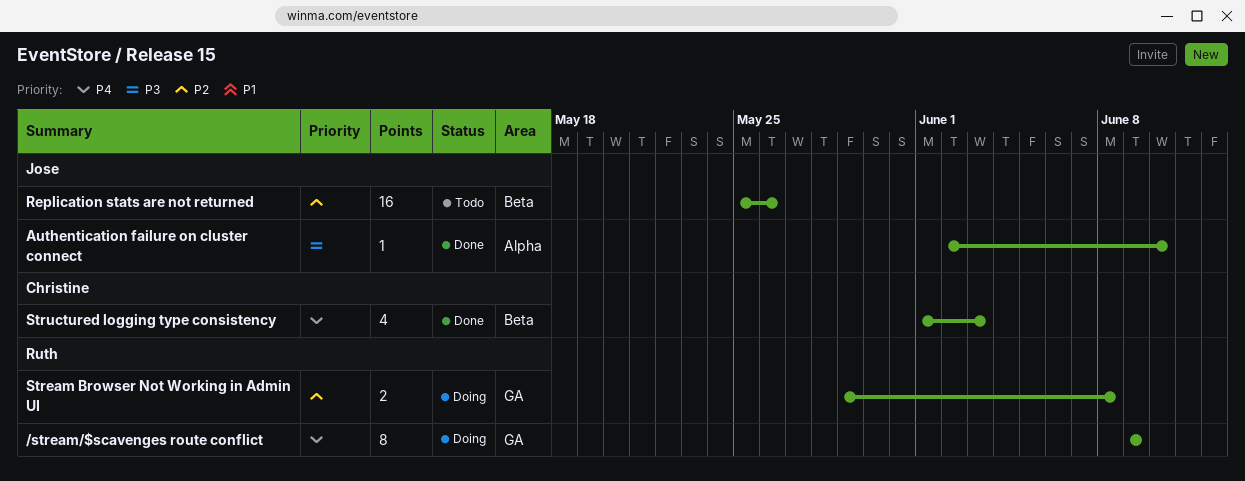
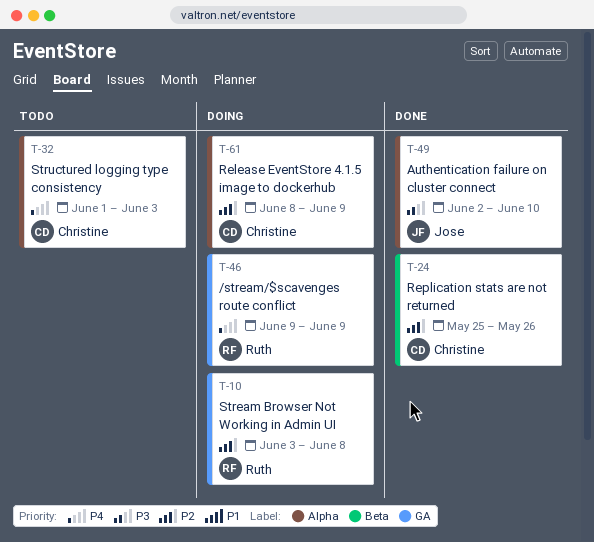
Release EventStore 4.1.5 image to dockerhub: none -> present
Replication stats are not returned, status: Todo -> Done
Replication stats are not returned, owner: Jose -> Christine
Stream Browser Not Working in Admin UI, start: May 29 -> Jun 3
Structured logging type consistency, status: Done -> Todo
Structured logging type consistency, label: Beta -> Alpha

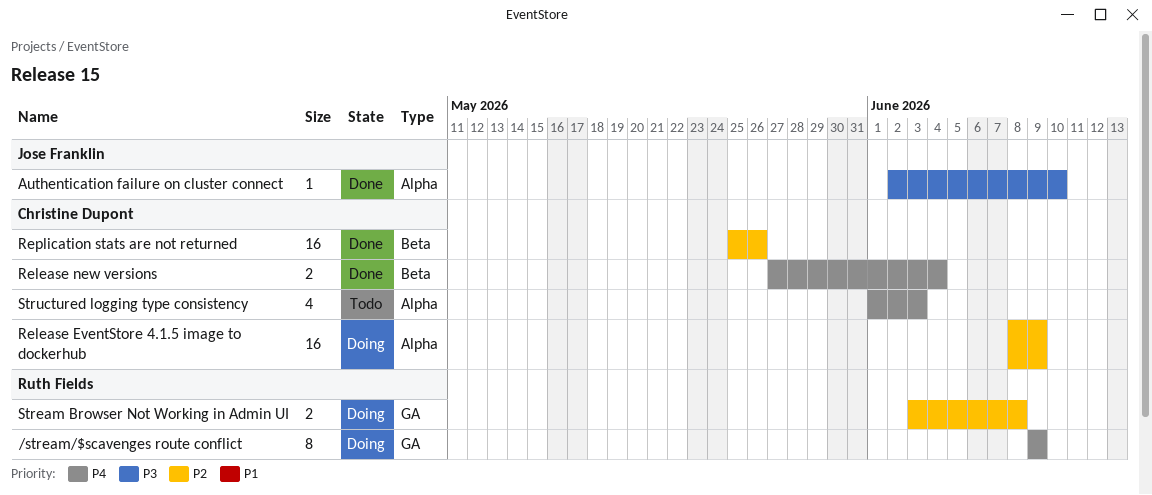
Release new versions: none -> present

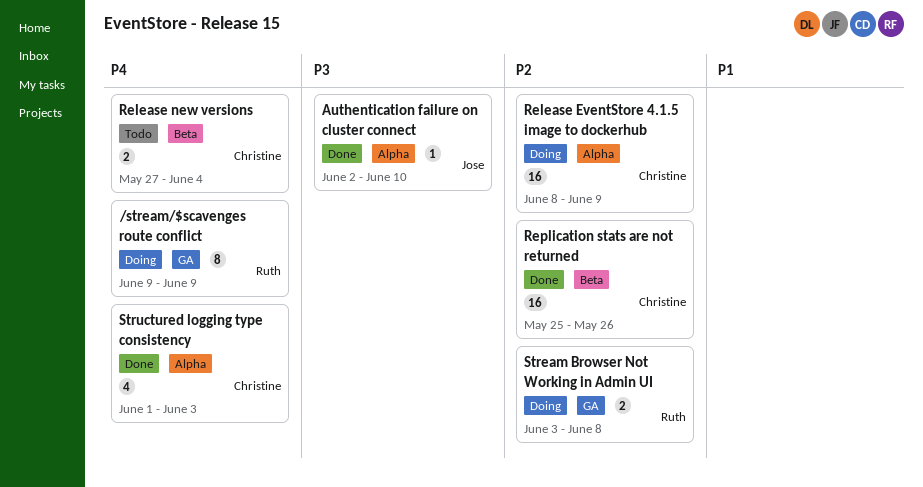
Release new versions, status: Done -> Todo
Structured logging type consistency, status: Todo -> Done

